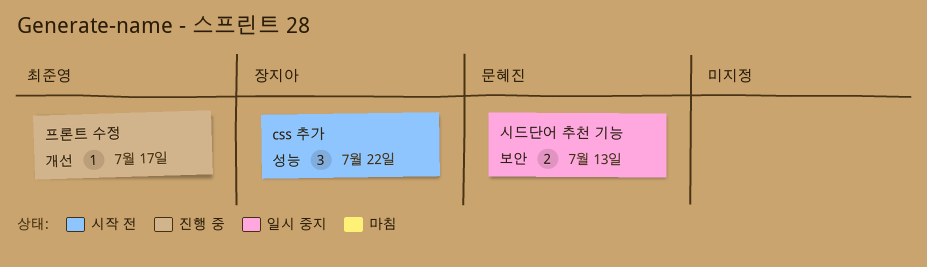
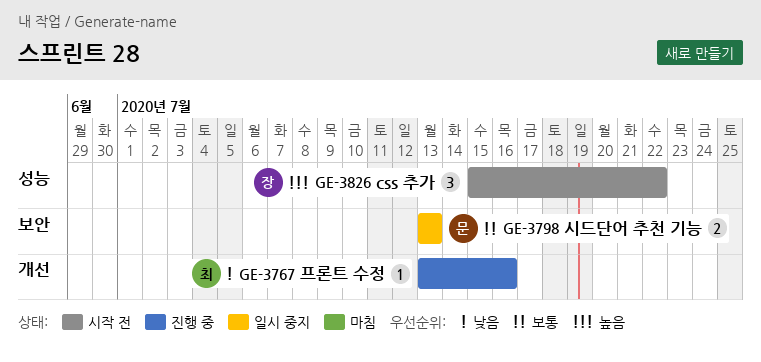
프론트 수정, due: Jul 17 -> Jul 16

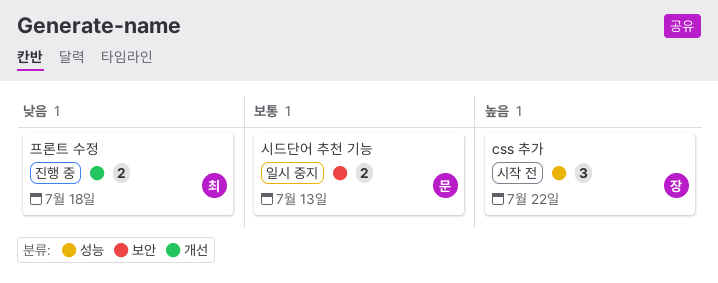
프론트 수정, estimate: 1 -> 2
프론트 수정, due: Jul 16 -> Jul 18

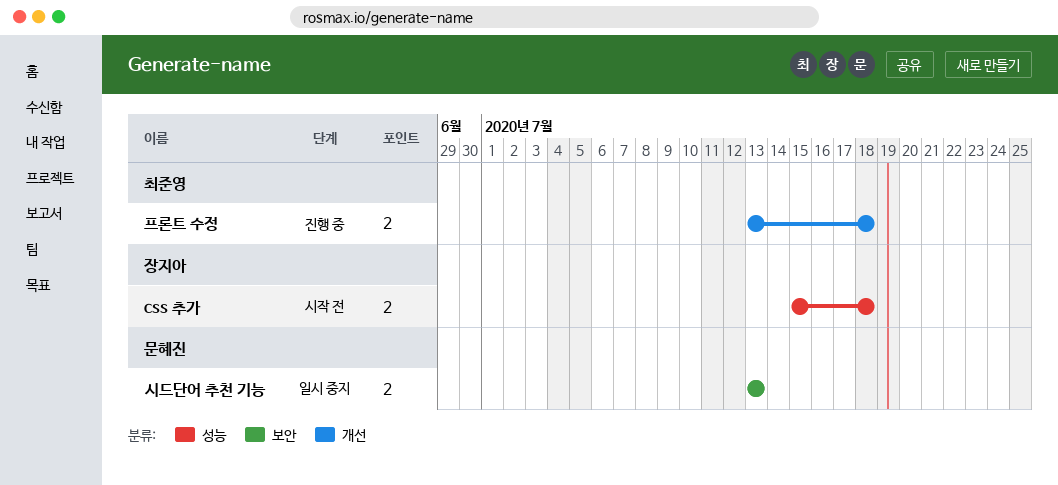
css 추가, estimate: 3 -> 2
css 추가, due: Jul 22 -> Jul 18

